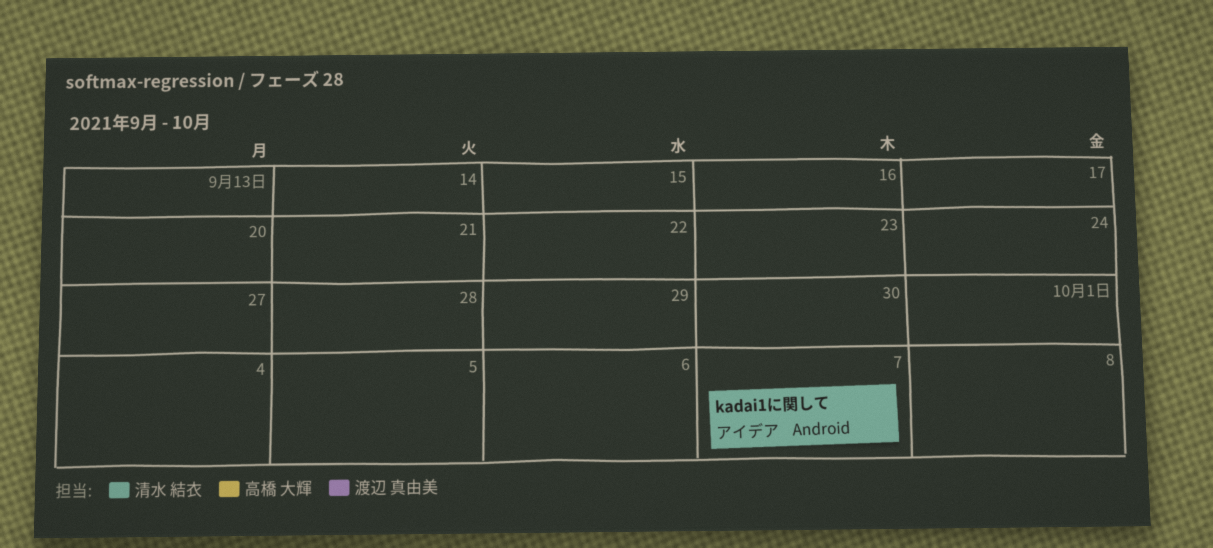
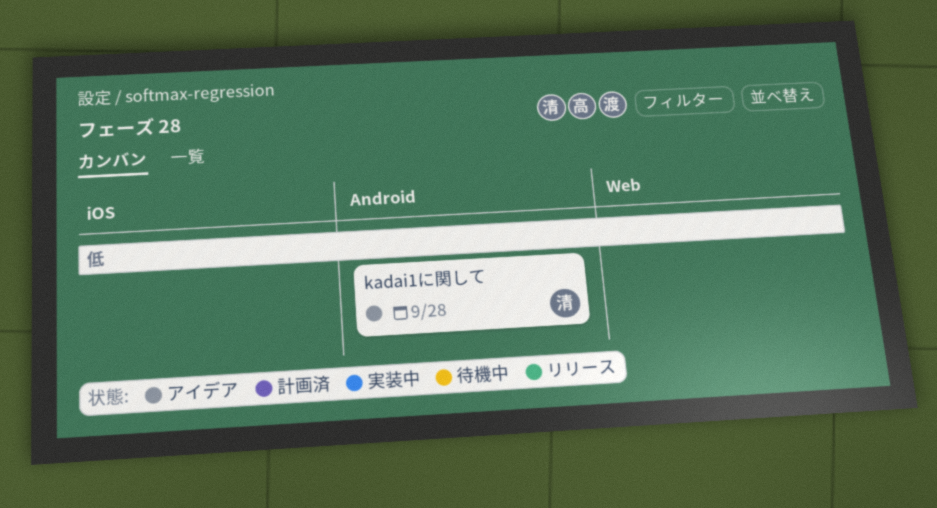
kadai1に関して, due: Oct 7 -> Sep 28

